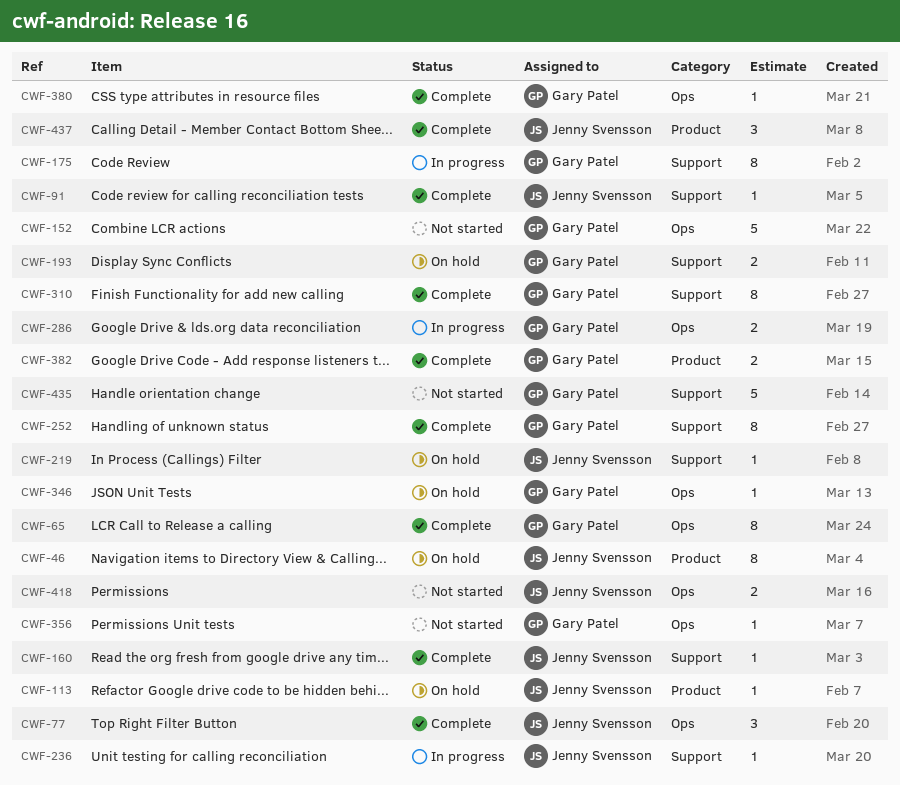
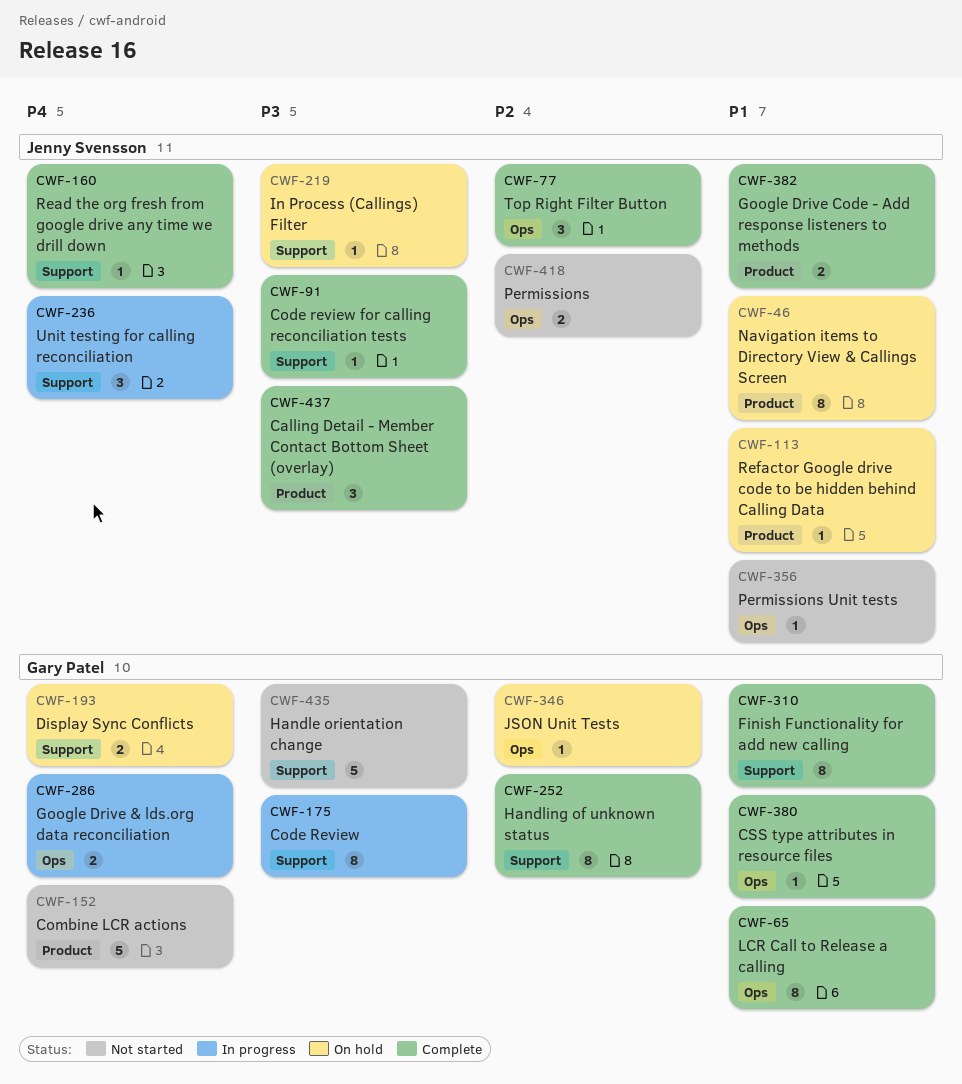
CWF-152, label: Ops -> Product
CWF-236, estimate: 1 -> 3
CWF-356, owner: Gary Patel -> Jenny Svensson
CWF-382, owner: Gary Patel -> Jenny Svensson

